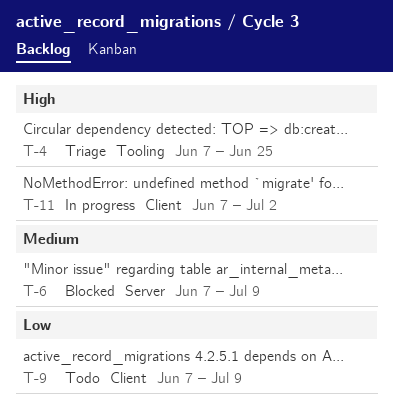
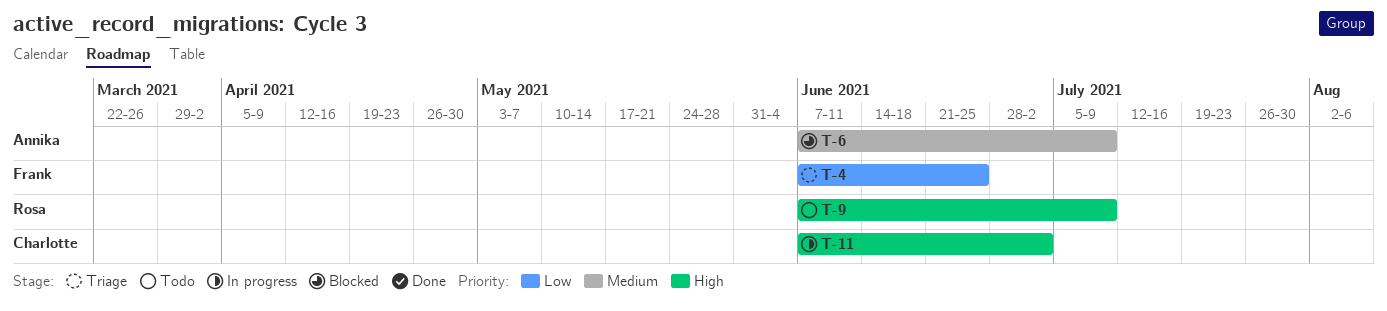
T-4, priority: High -> Low
T-9, priority: Low -> High

